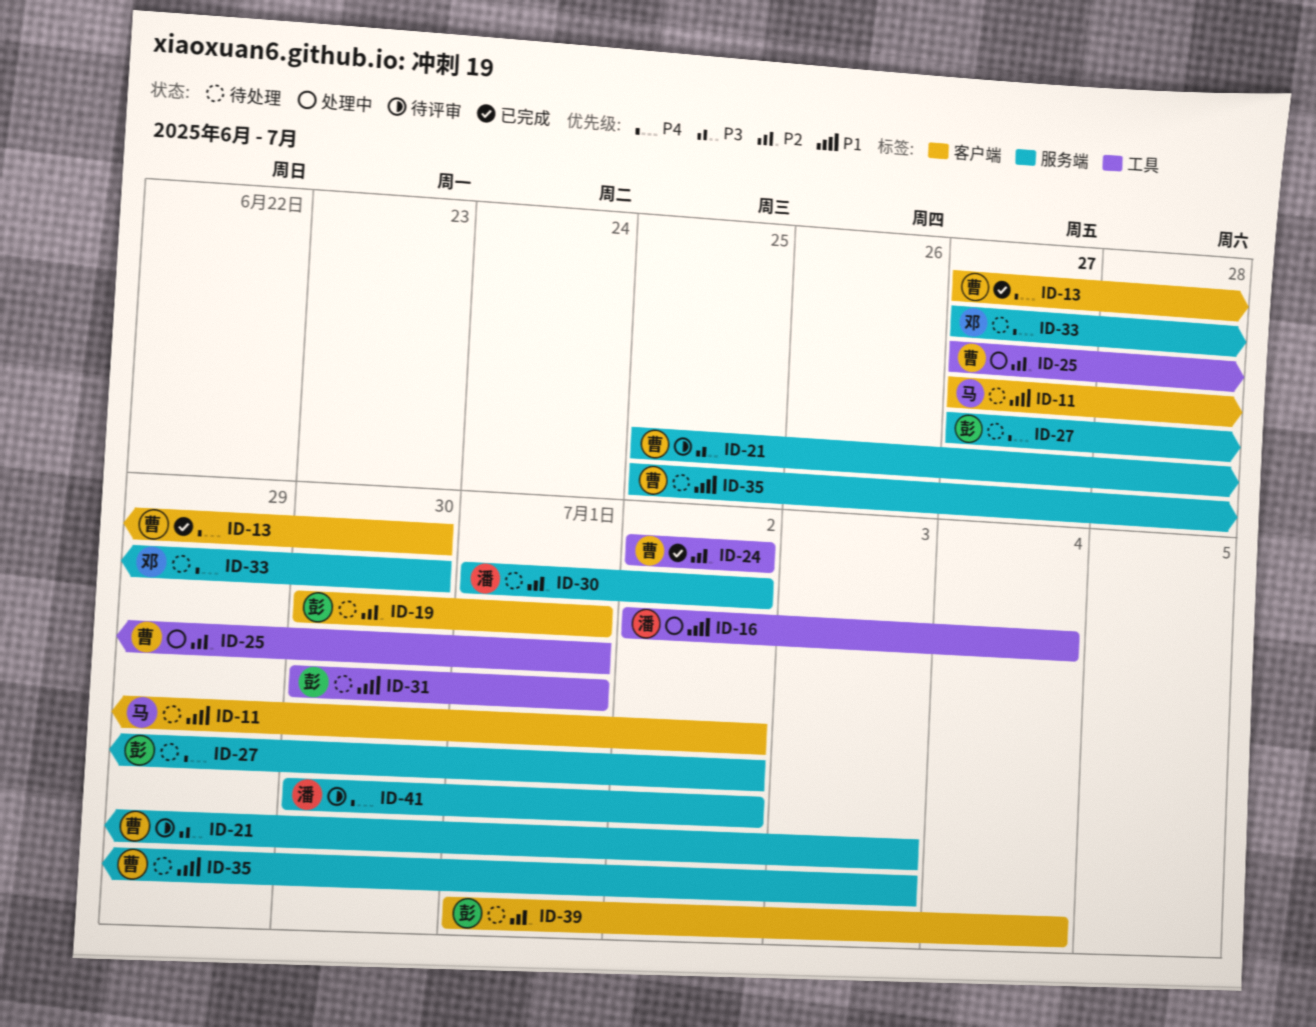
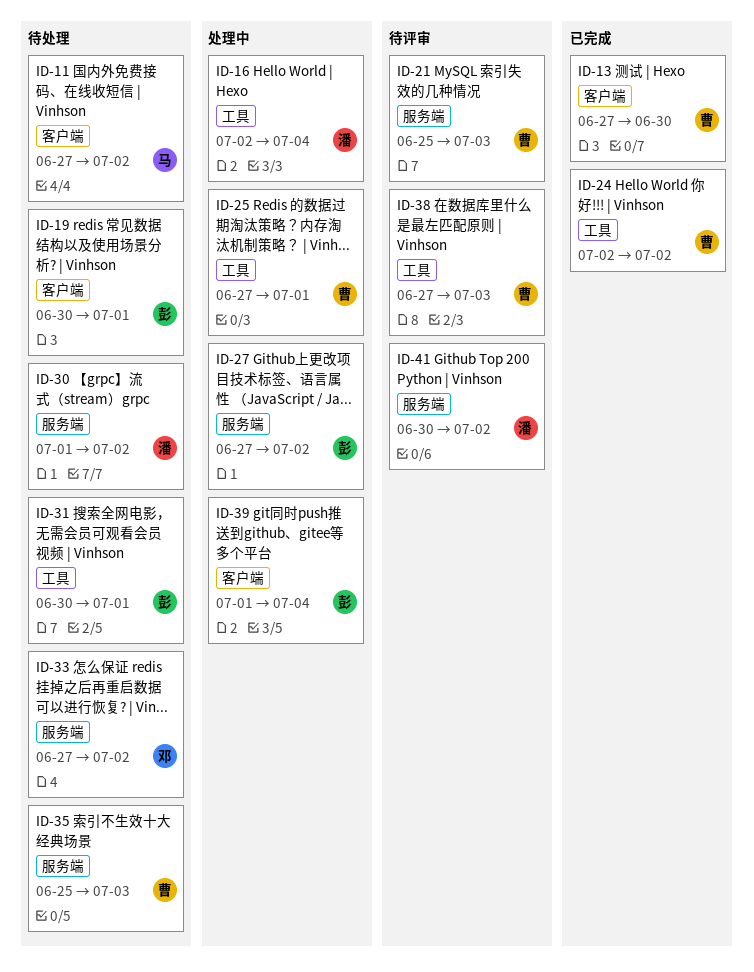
ID-27, status: 待处理 -> 处理中
ID-33, due: Jun 30 -> Jul 2
ID-38: none -> present
ID-39, status: 待处理 -> 处理中

